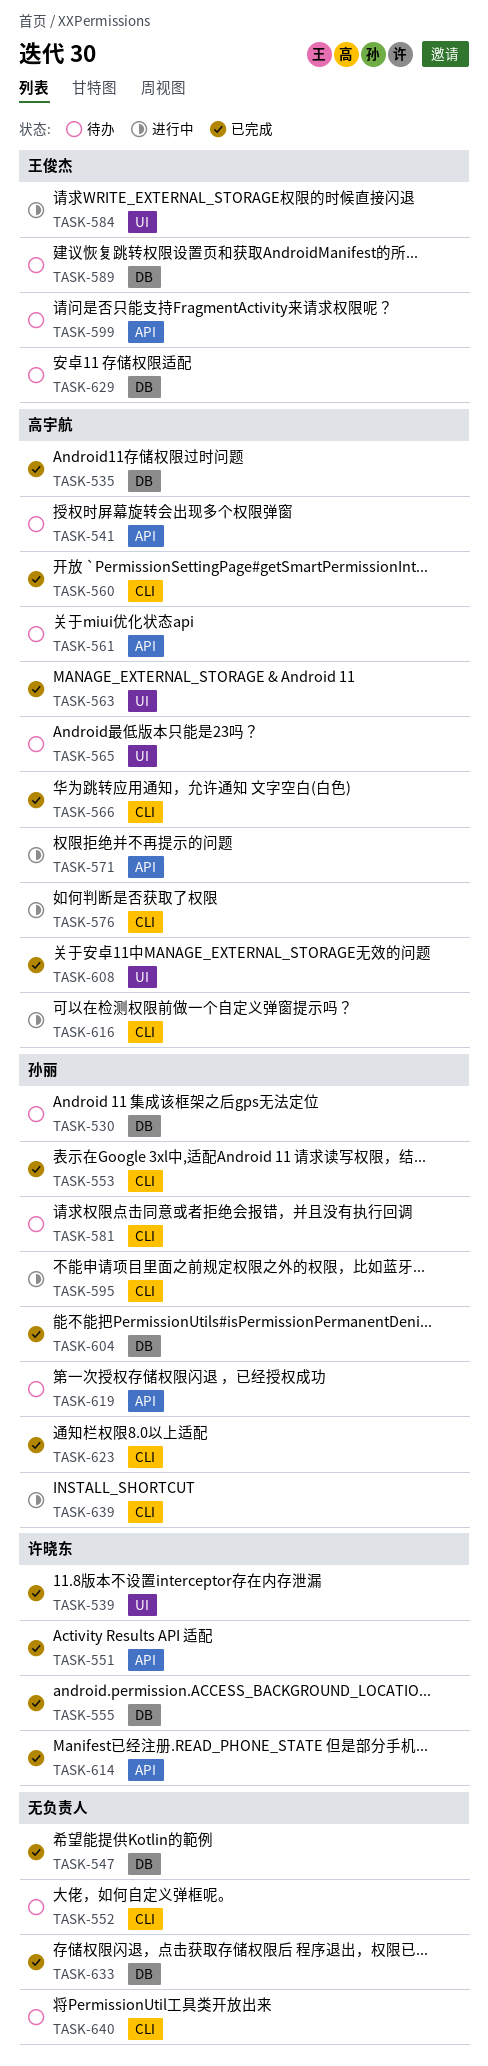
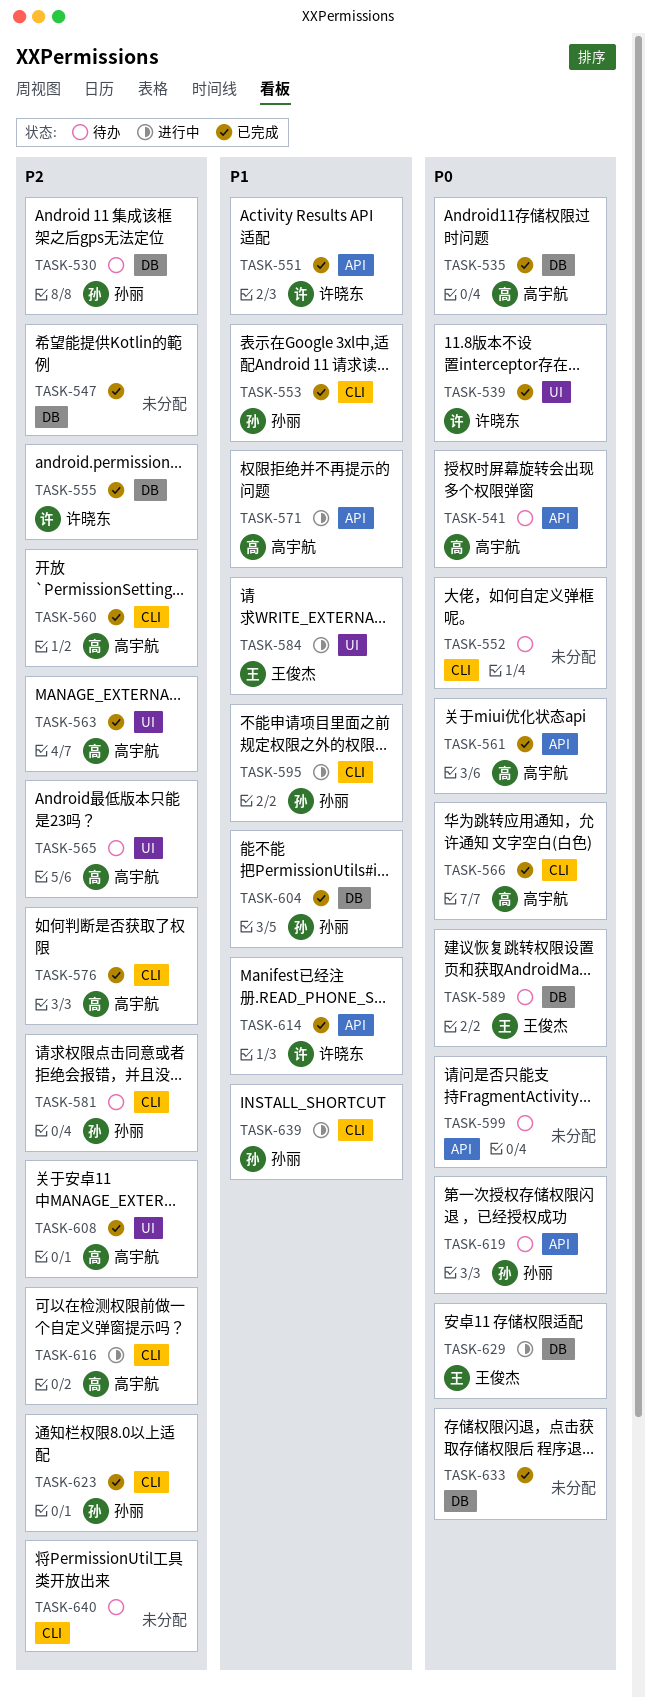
TASK-561, status: 待办 -> 已完成
TASK-576, status: 进行中 -> 已完成
TASK-599, owner: 王俊杰 -> none
TASK-629, status: 待办 -> 进行中

